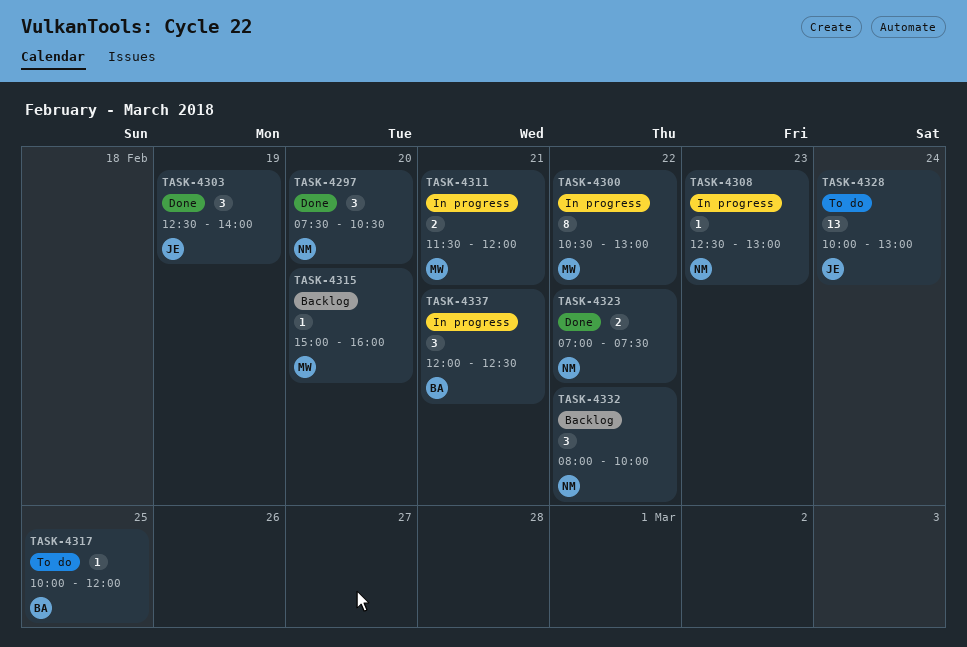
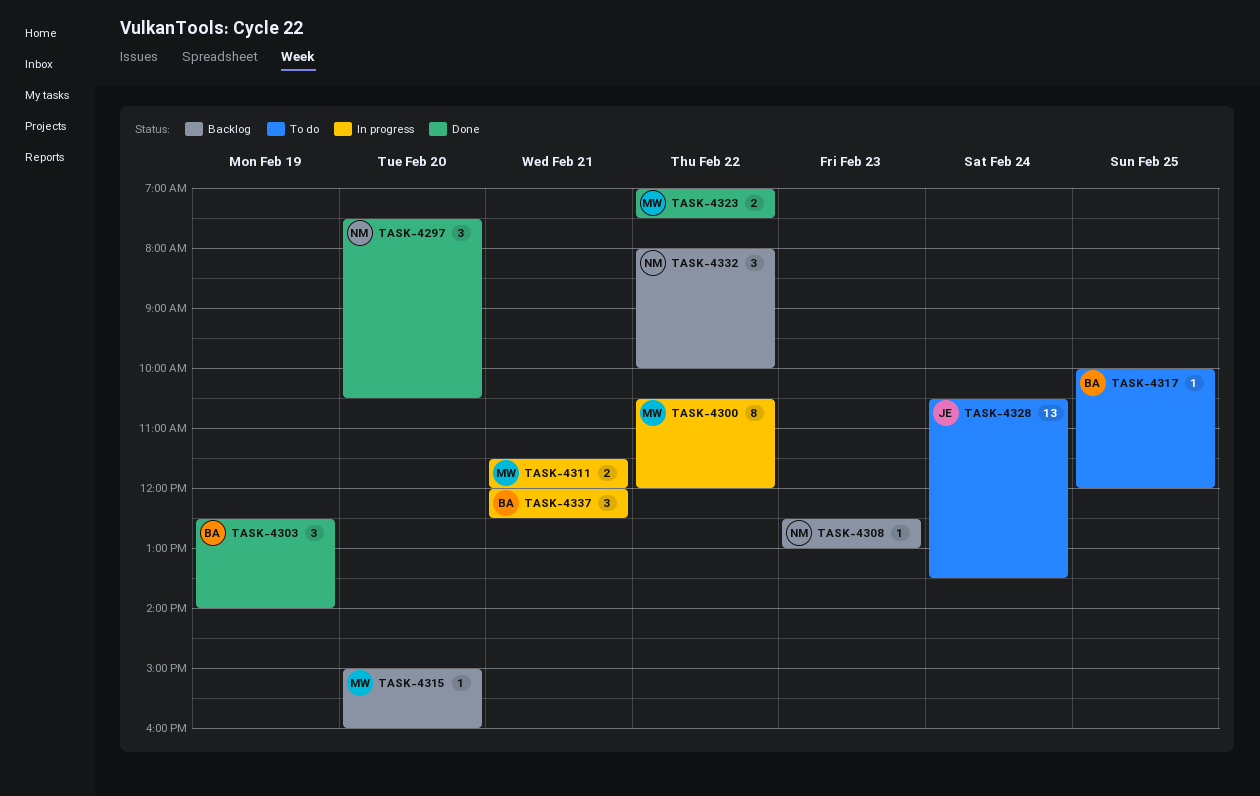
TASK-4300, ends: 13:00 -> 12:00
TASK-4303, owner: JE -> BA
TASK-4308, status: In progress -> Backlog
TASK-4323, owner: NM -> MW
TASK-4328, begins: 10:00 -> 10:30
TASK-4328, ends: 13:00 -> 13:30

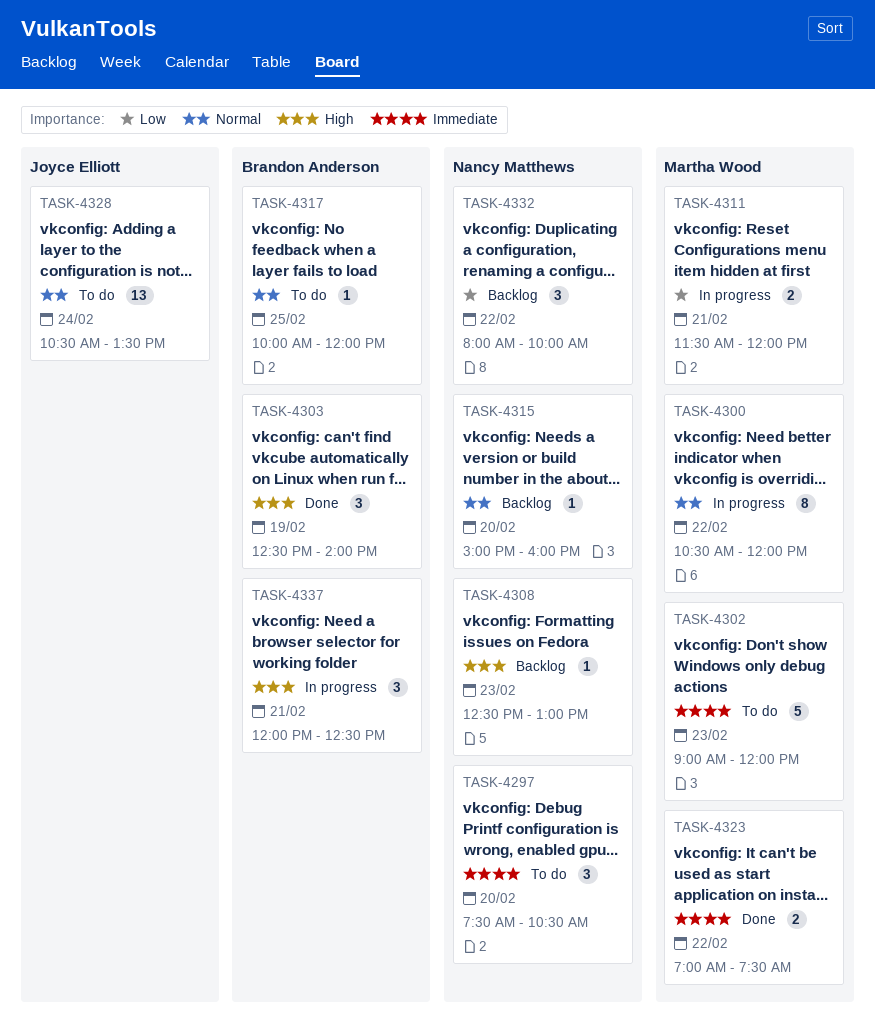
TASK-4297, status: Done -> To do
TASK-4302: none -> present
TASK-4315, owner: Martha Wood -> Nancy Matthews

